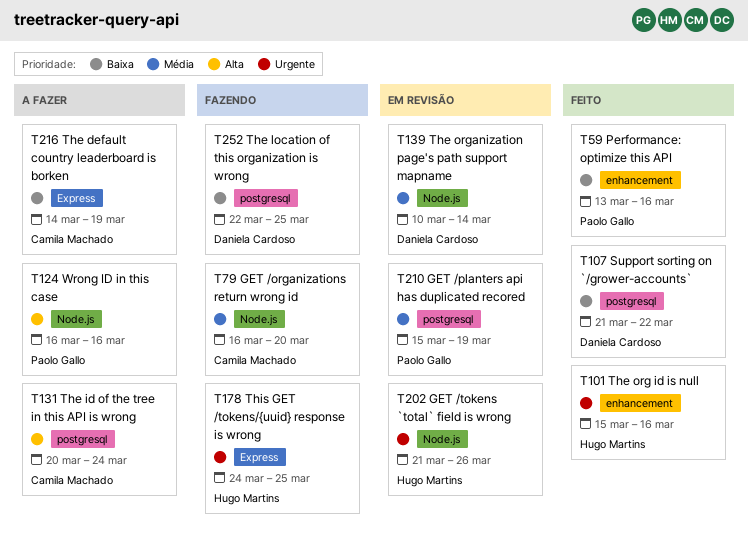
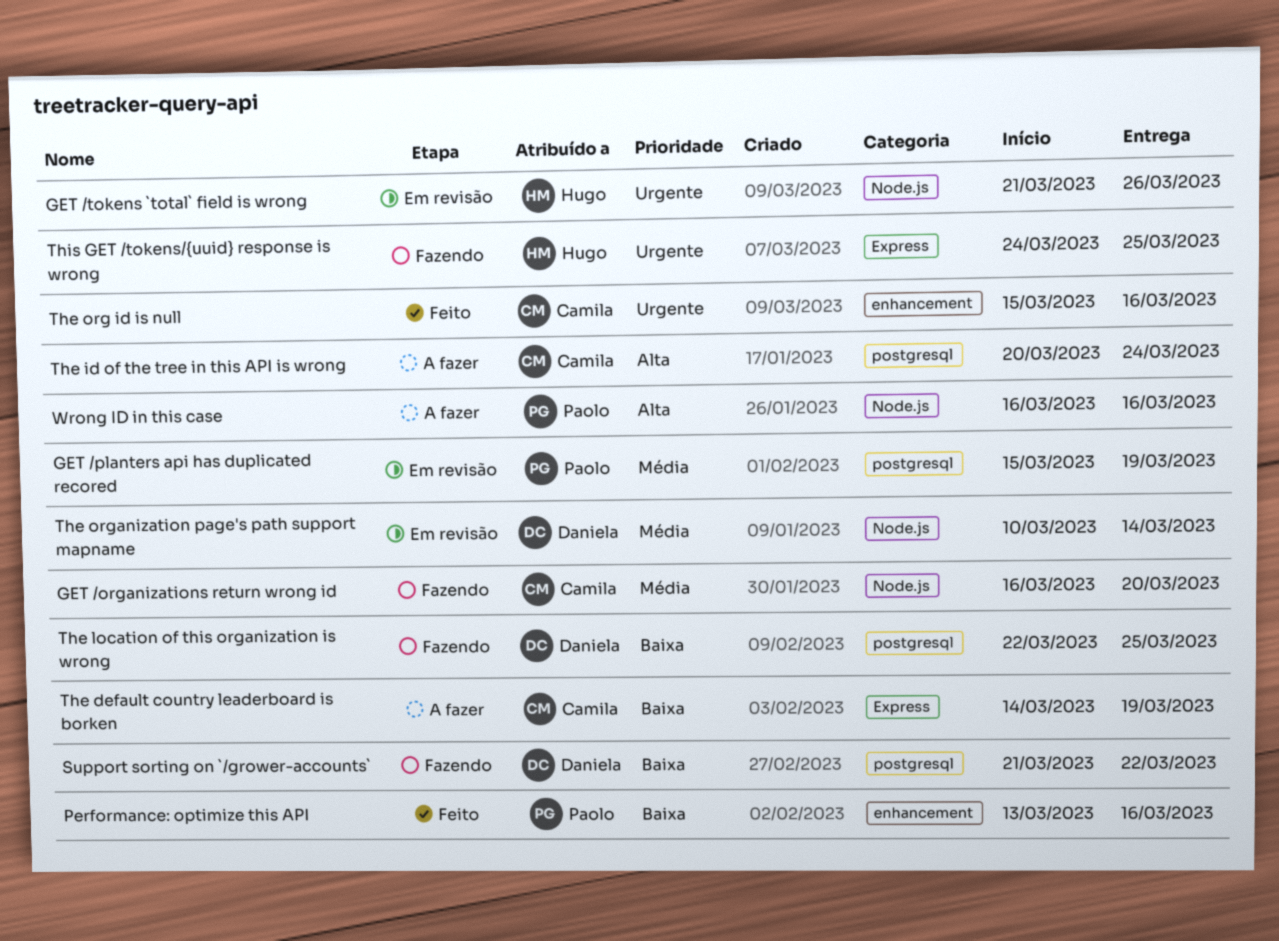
Support sorting on `/grower-accounts`, status: Feito -> Fazendo
The org id is null, owner: Hugo Martins -> Camila Machado

